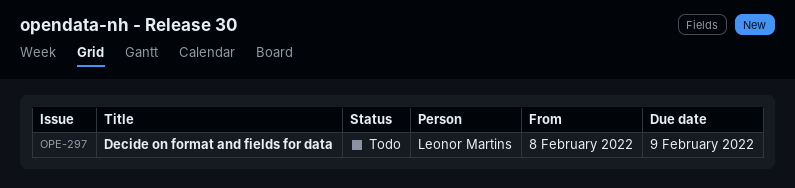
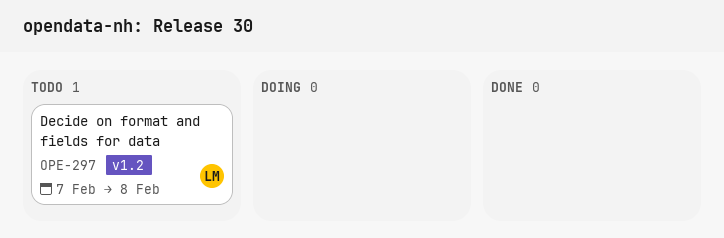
OPE-297, start: Feb 8 -> Feb 7
OPE-297, due: Feb 9 -> Feb 8

